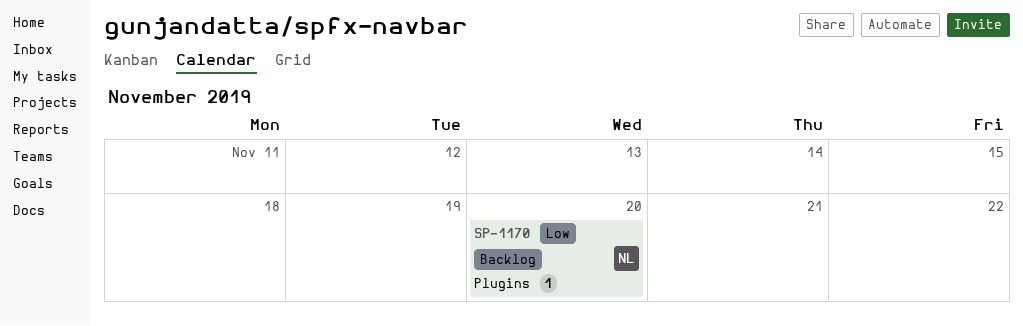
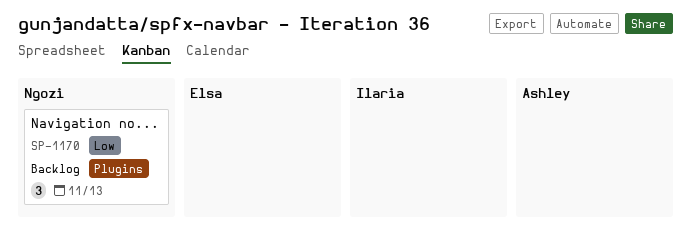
SP-1170, estimate: 1 -> 3
SP-1170, due: Nov 20 -> Nov 13

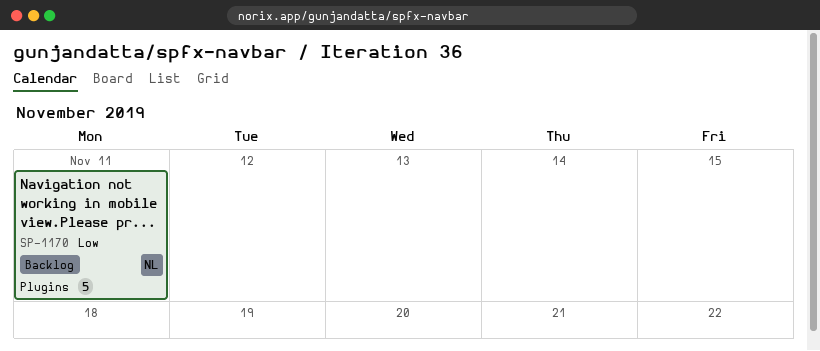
SP-1170, estimate: 3 -> 5
SP-1170, due: Nov 13 -> Nov 11

